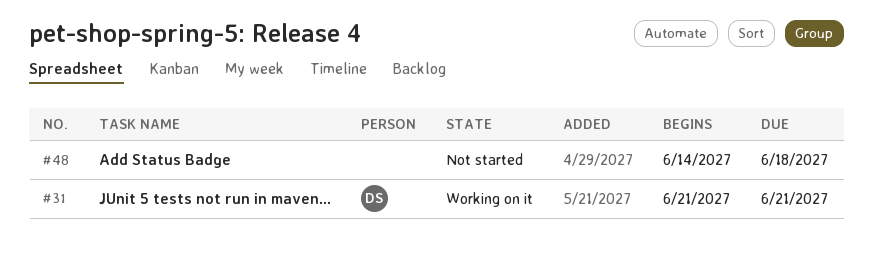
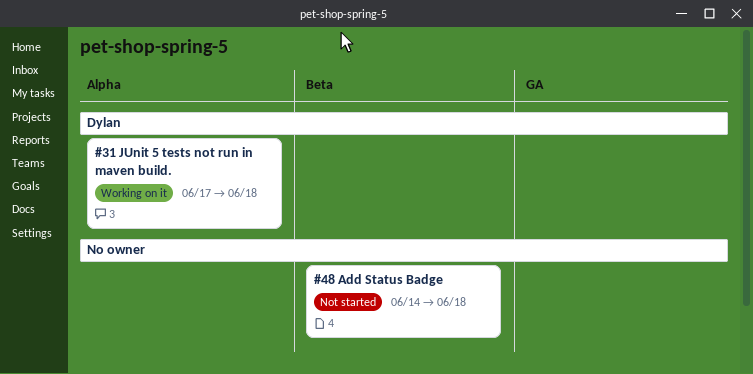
#31, start: Jun 21 -> Jun 17
#31, due: Jun 21 -> Jun 18

